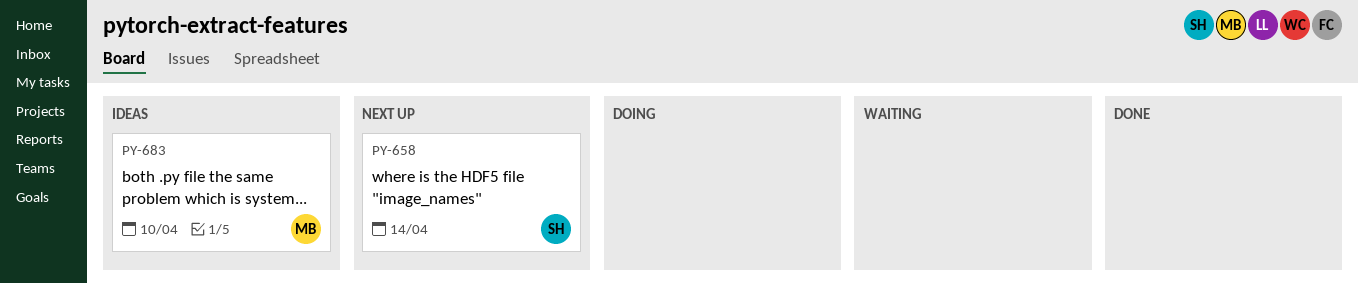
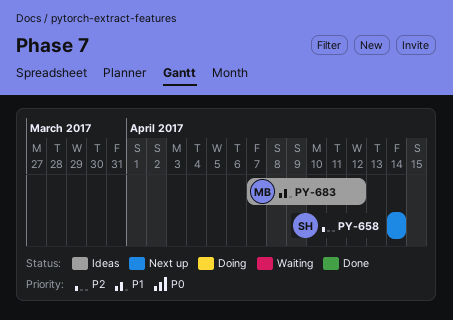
PY-683, due: Apr 10 -> Apr 12

